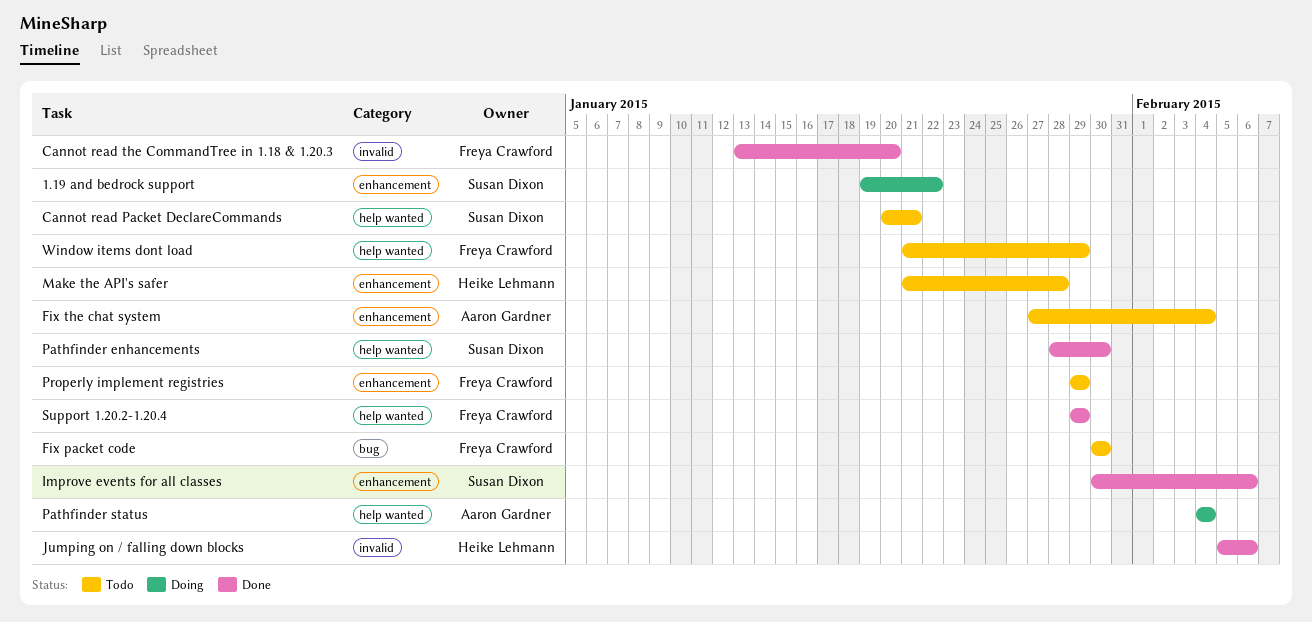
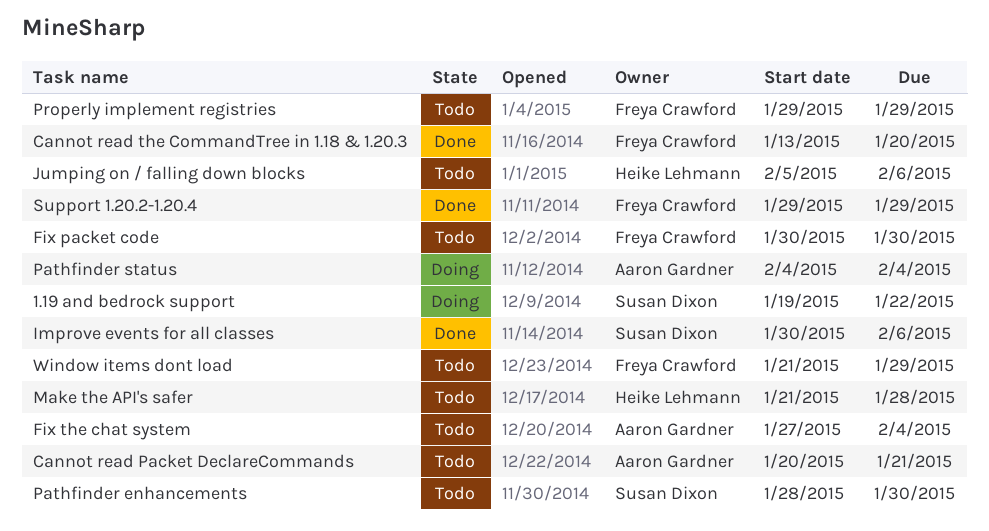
Cannot read Packet DeclareCommands, owner: Susan Dixon -> Aaron Gardner
Jumping on / falling down blocks, status: Done -> Todo
Pathfinder enhancements, status: Done -> Todo

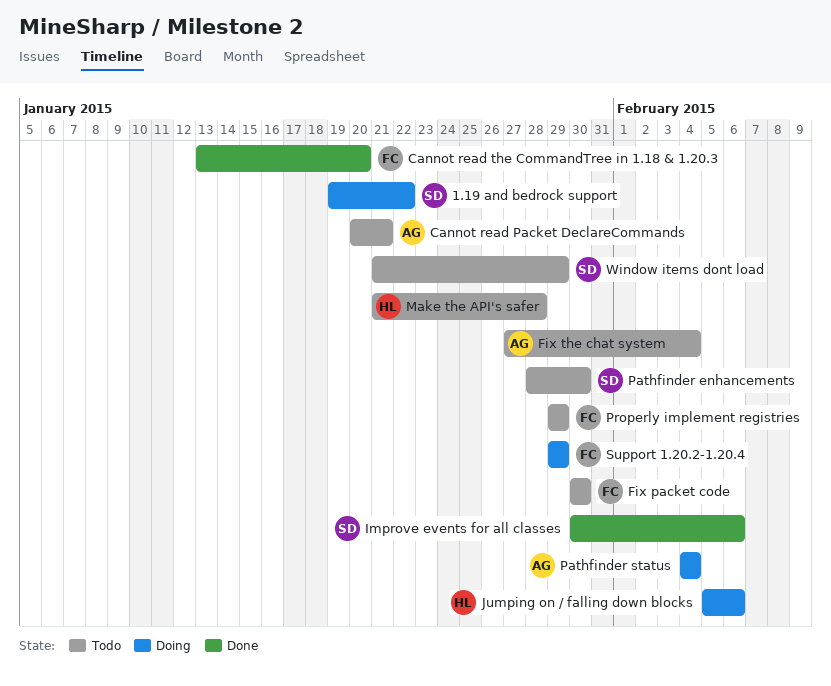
Jumping on / falling down blocks, status: Todo -> Doing
Support 1.20.2-1.20.4, status: Done -> Doing
Window items dont load, owner: Freya Crawford -> Susan Dixon

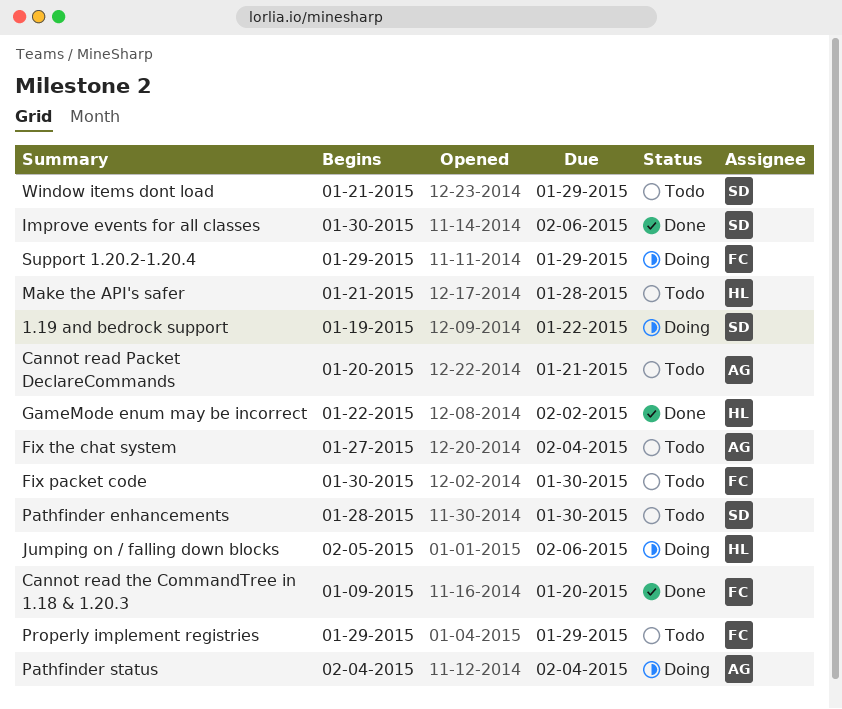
Cannot read the CommandTree in 1.18 & 1.20.3, start: Jan 13 -> Jan 9
GameMode enum may be incorrect: none -> present

